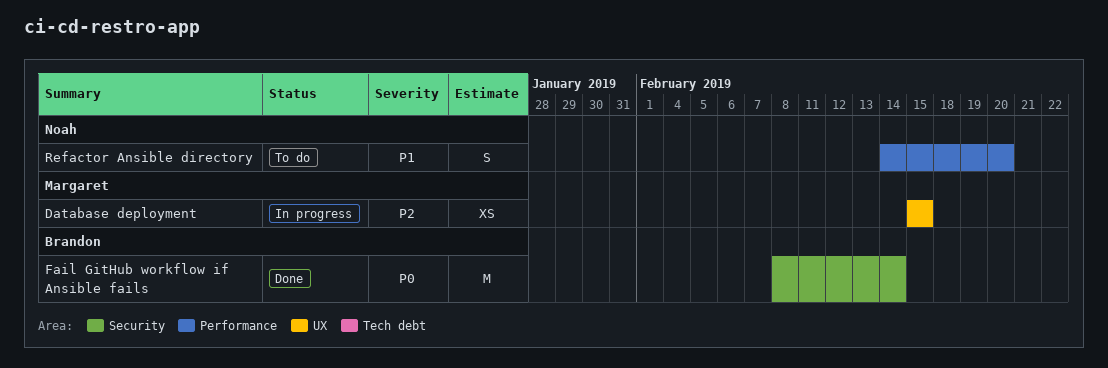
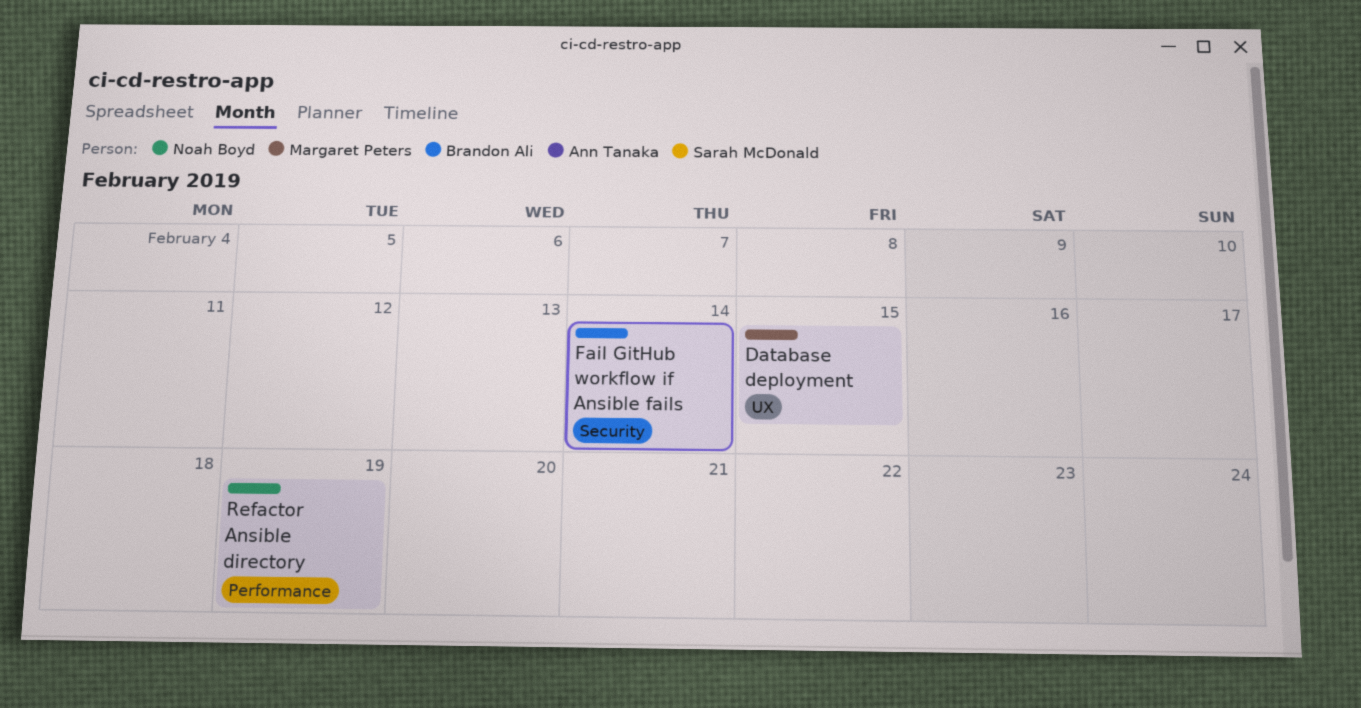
Refactor Ansible directory, due: Feb 20 -> Feb 19

